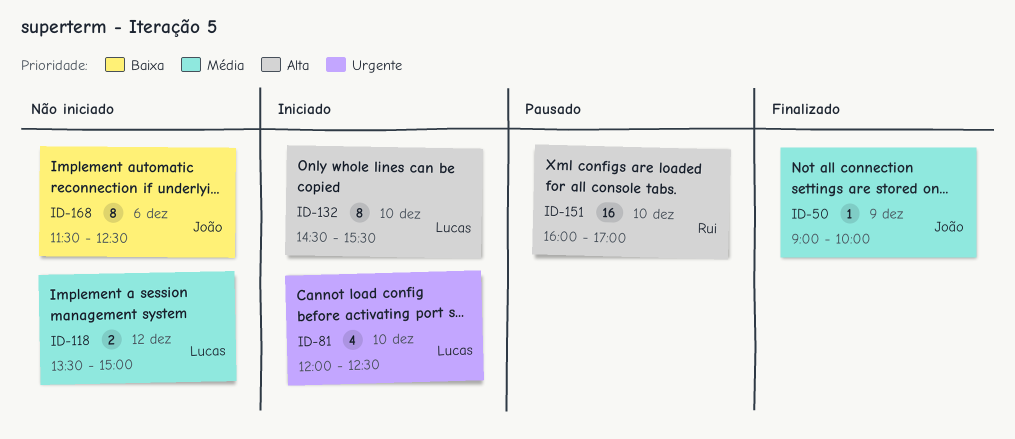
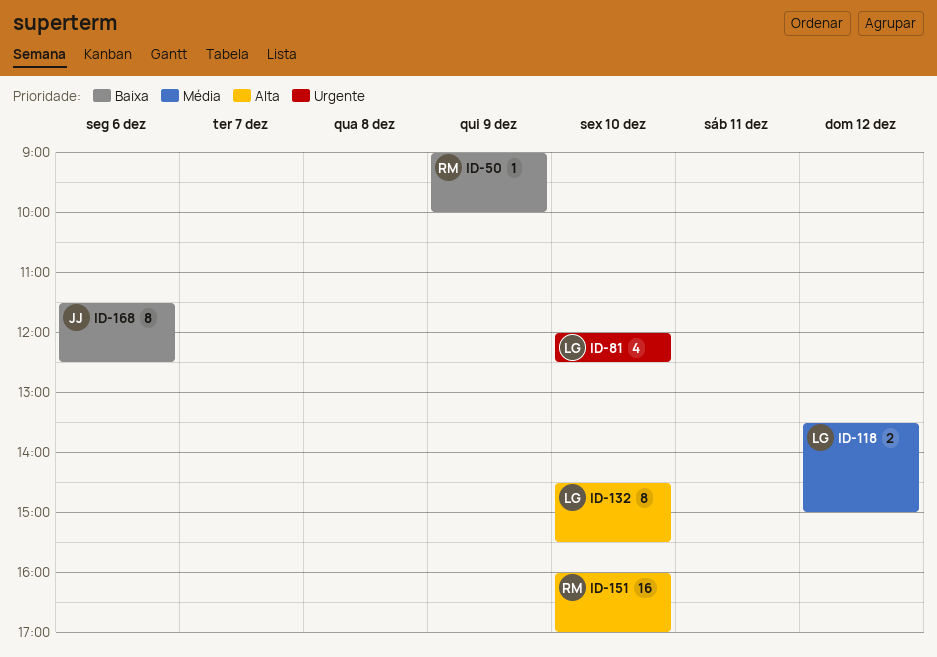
ID-50, owner: João -> Rui
ID-50, priority: Média -> Baixa

